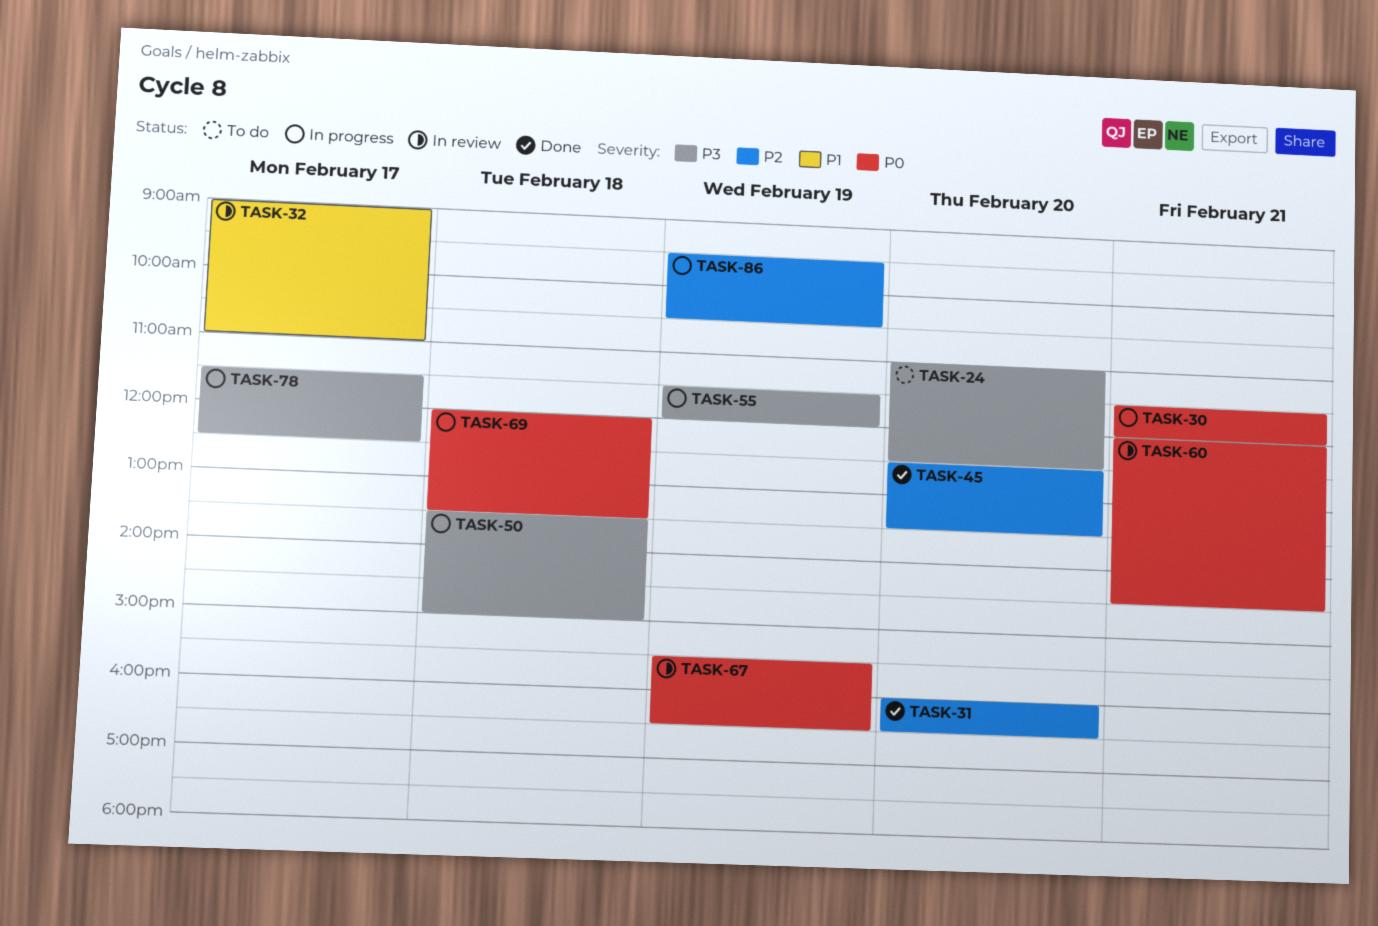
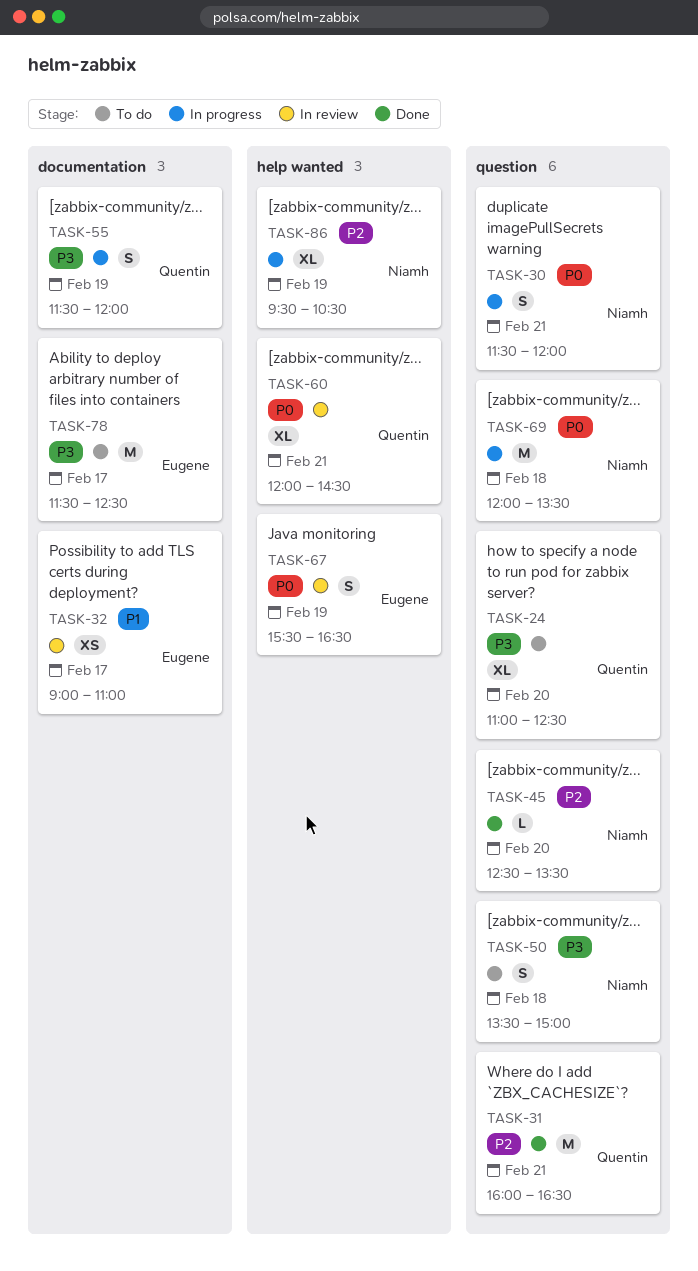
TASK-31, day: Feb 20 -> Feb 21
TASK-50, status: In progress -> To do
TASK-78, status: In progress -> To do

